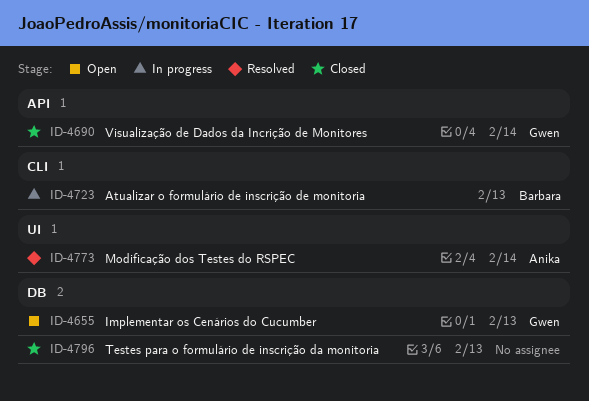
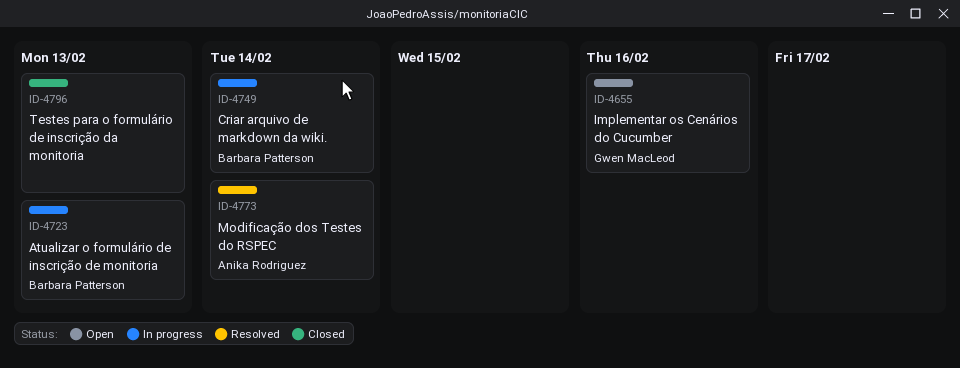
ID-4655, due: Feb 13 -> Feb 16
ID-4690: present -> none
ID-4749: none -> present

